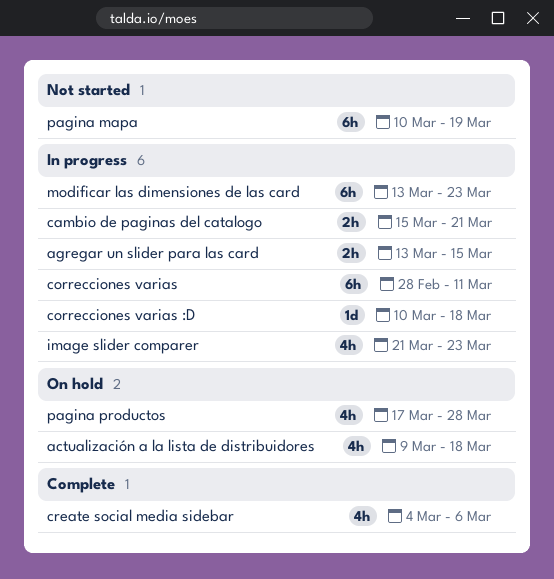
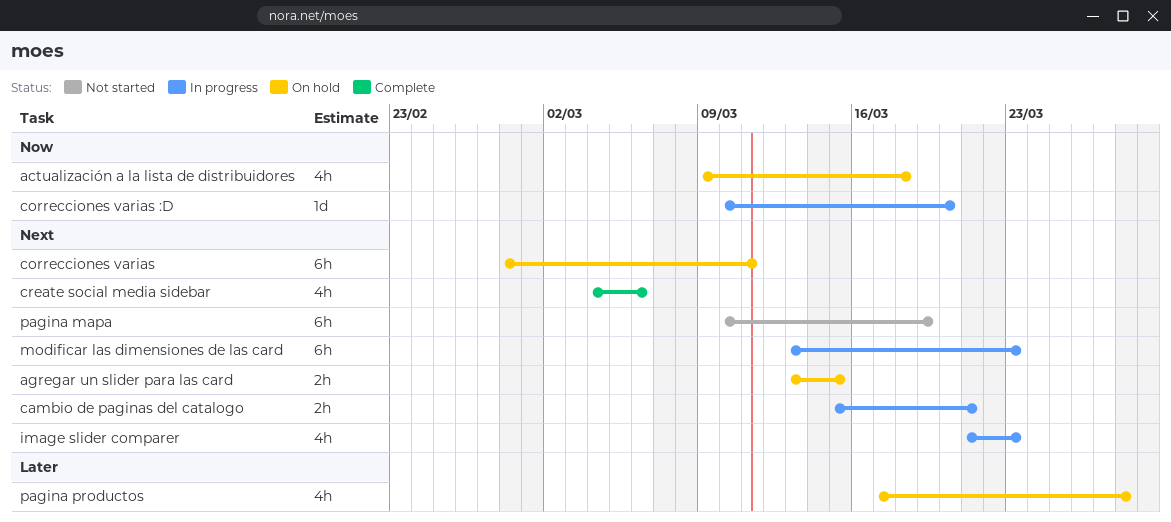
agregar un slider para las card, status: In progress -> On hold
correcciones varias, status: In progress -> On hold
correcciones varias :D, due: Mar 18 -> Mar 20

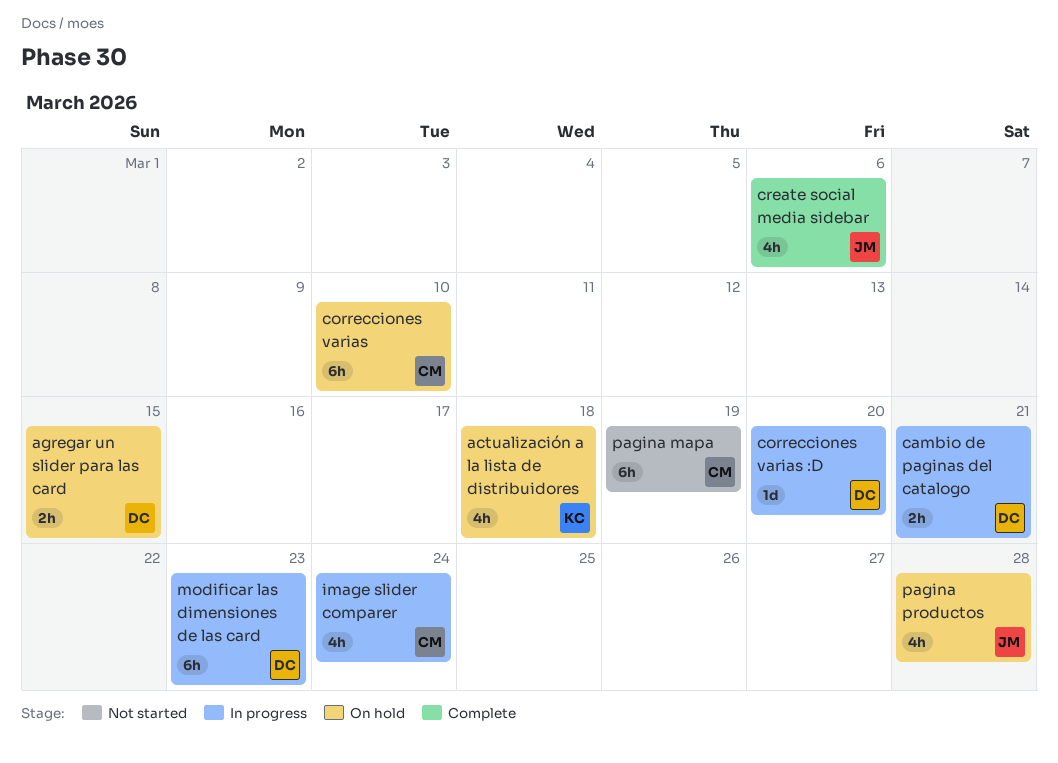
correcciones varias, due: Mar 11 -> Mar 10
image slider comparer, due: Mar 23 -> Mar 24

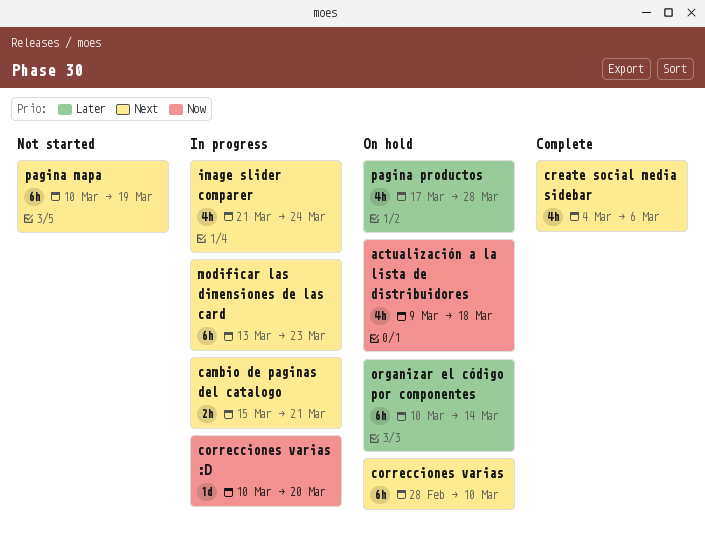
agregar un slider para las card: present -> none
organizar el código por componentes: none -> present

